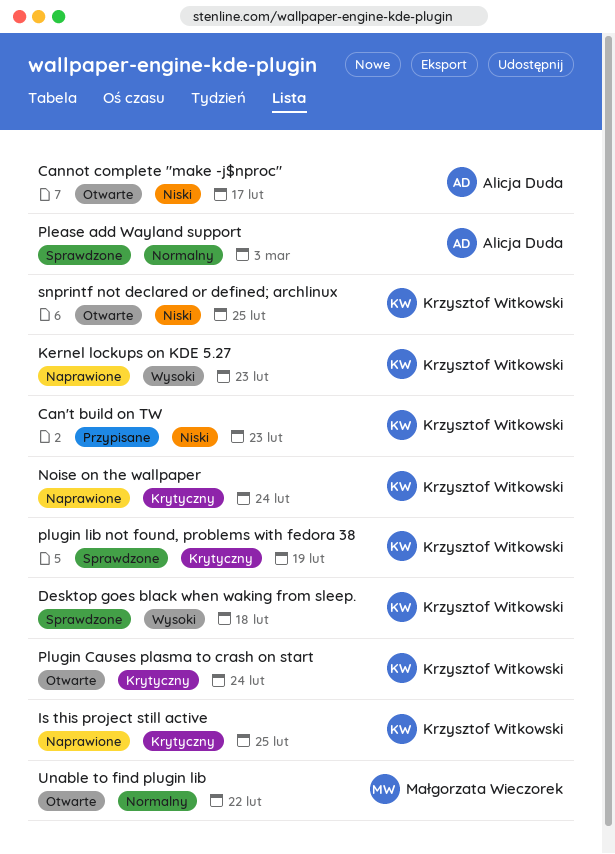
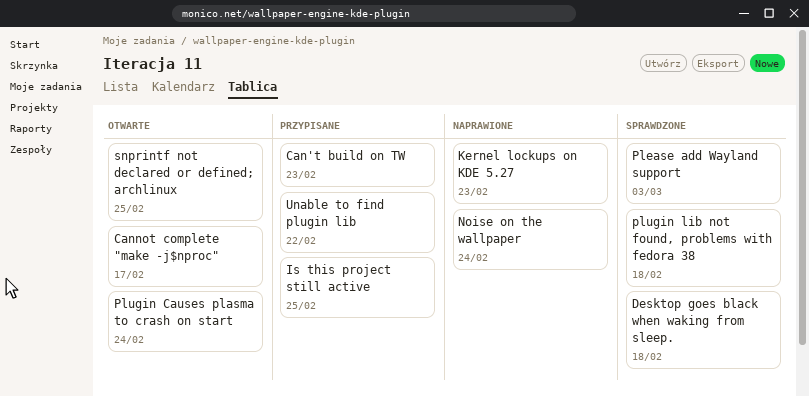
Is this project still active, status: Naprawione -> Przypisane
plugin lib not found, problems with fedora 38, due: Feb 19 -> Feb 18
Unable to find plugin lib, status: Otwarte -> Przypisane

